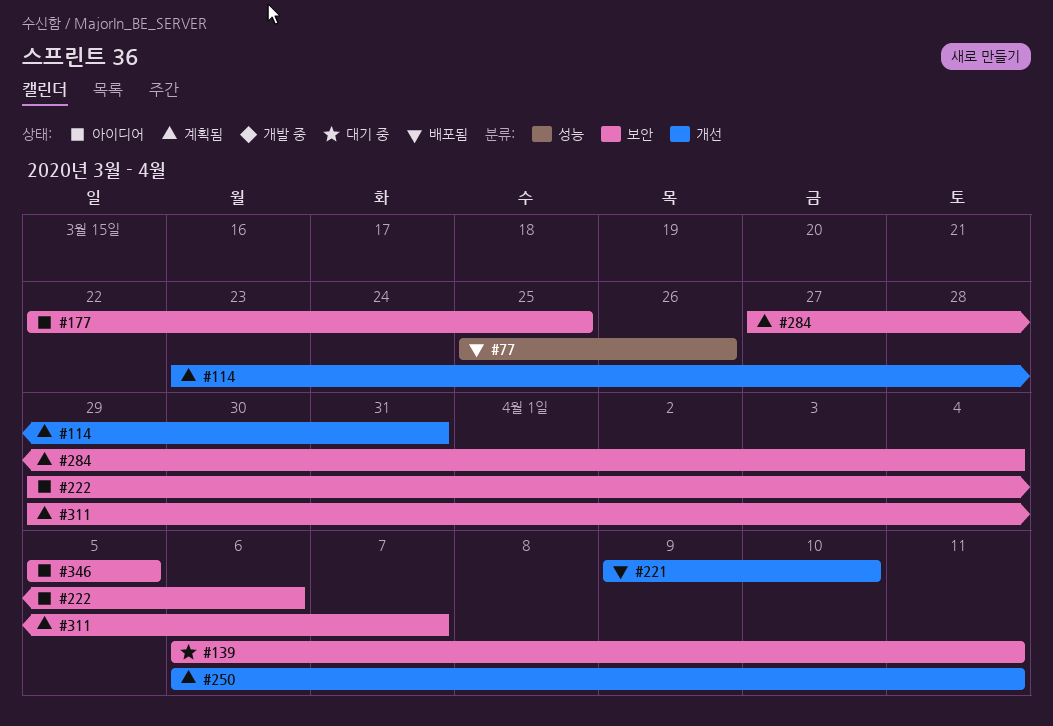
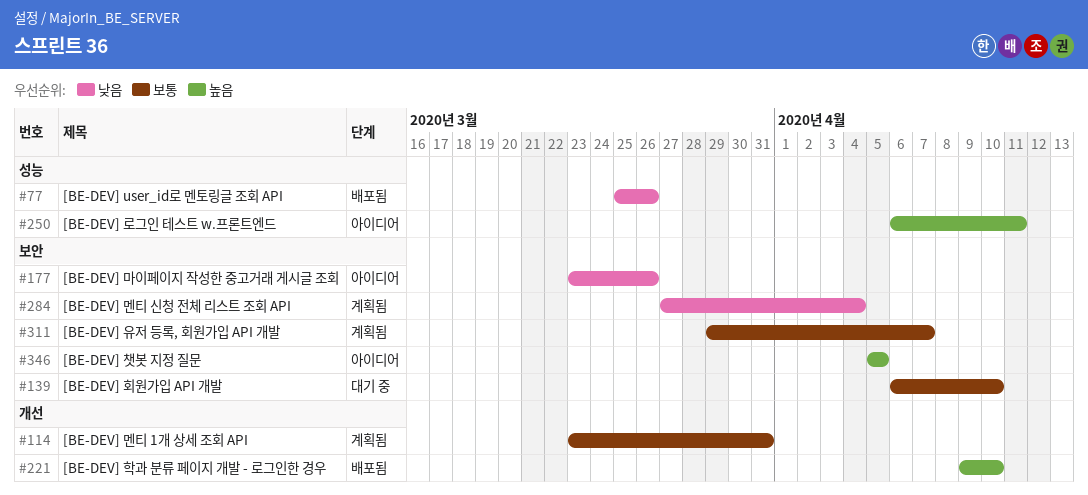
#139, due: Apr 11 -> Apr 10
#177, start: Mar 22 -> Mar 23
#177, due: Mar 25 -> Mar 26
#222: present -> none
#250, status: 계획됨 -> 아이디어
#250, label: 개선 -> 성능

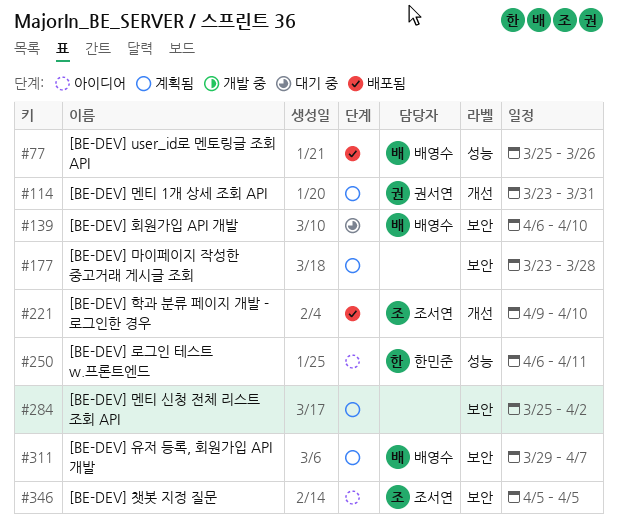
#177, status: 아이디어 -> 계획됨
#177, due: Mar 26 -> Mar 28
#284, start: Mar 27 -> Mar 25
#284, due: Apr 4 -> Apr 2

